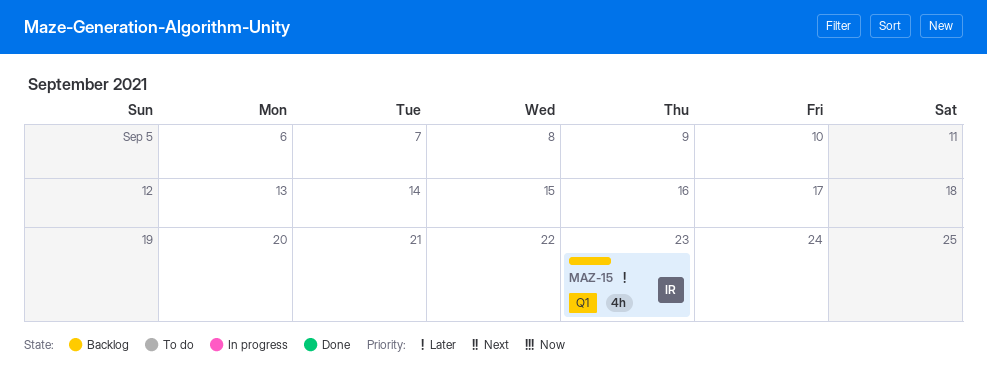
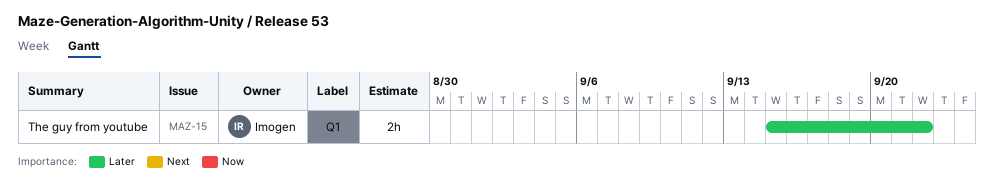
MAZ-15, estimate: 4h -> 2h
MAZ-15, due: Sep 23 -> Sep 22

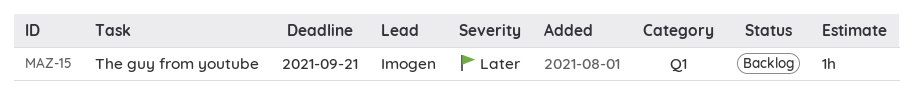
MAZ-15, estimate: 2h -> 1h
MAZ-15, due: Sep 22 -> Sep 21

